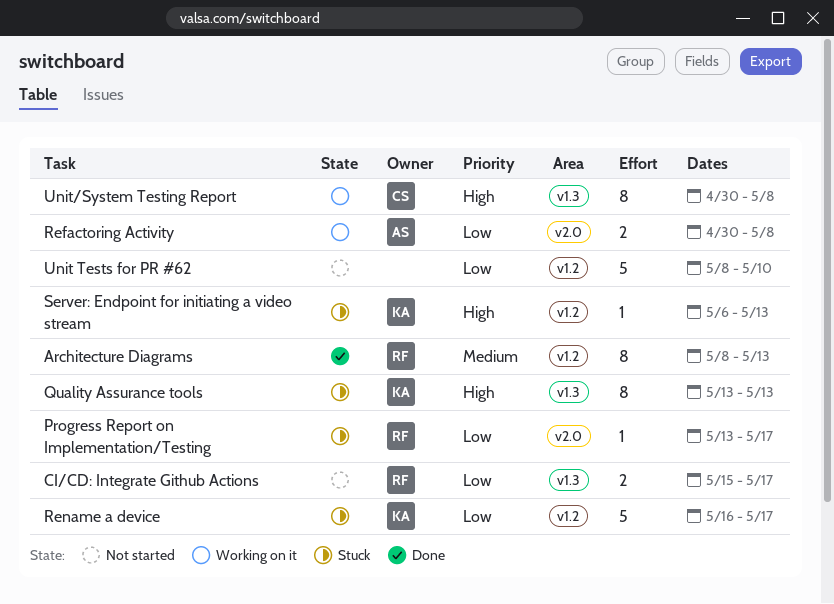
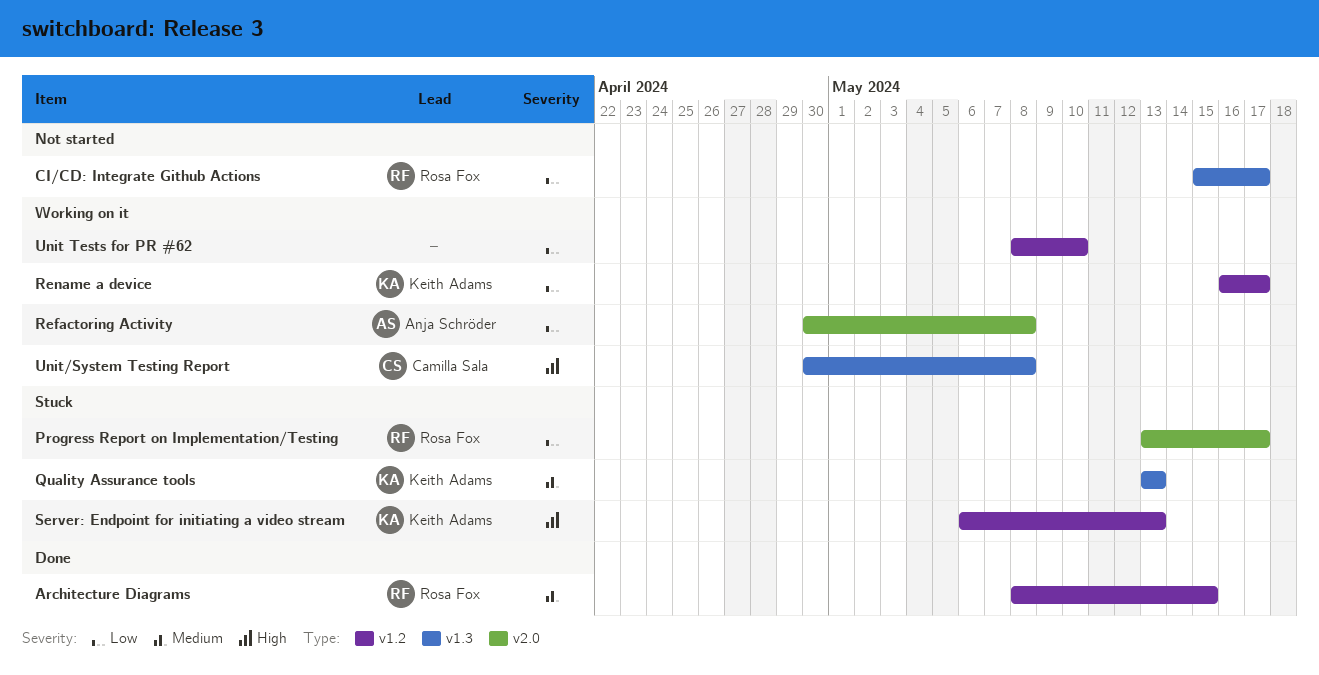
Architecture Diagrams, due: May 13 -> May 15
Quality Assurance tools, priority: High -> Medium
Rename a device, status: Stuck -> Working on it
Unit Tests for PR #62, status: Not started -> Working on it

